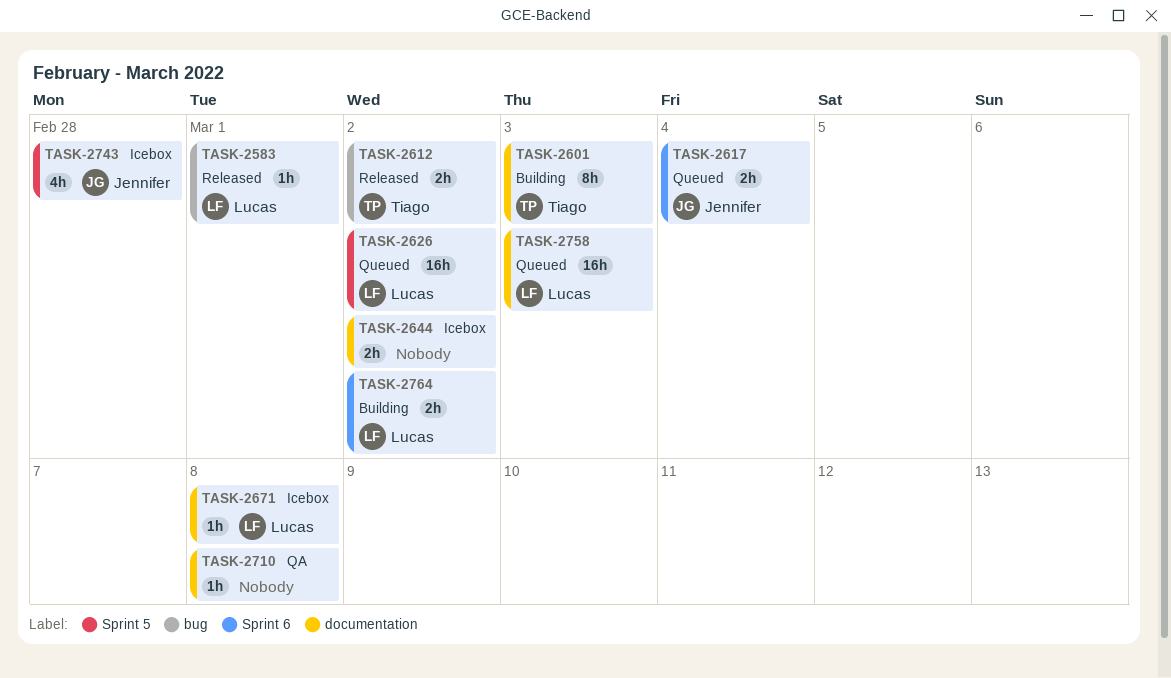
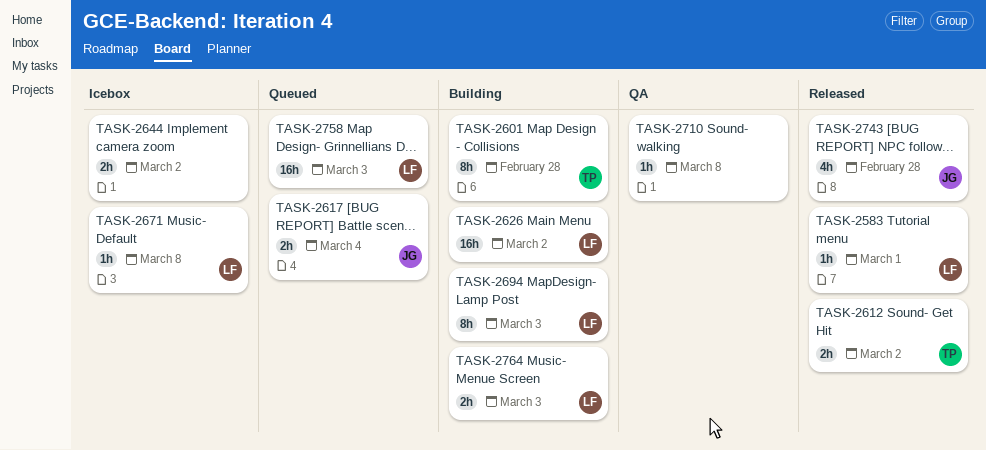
TASK-2601, due: Mar 3 -> Feb 28
TASK-2626, status: Queued -> Building
TASK-2694: none -> present
TASK-2743, status: Icebox -> Released
TASK-2764, due: Mar 2 -> Mar 3

